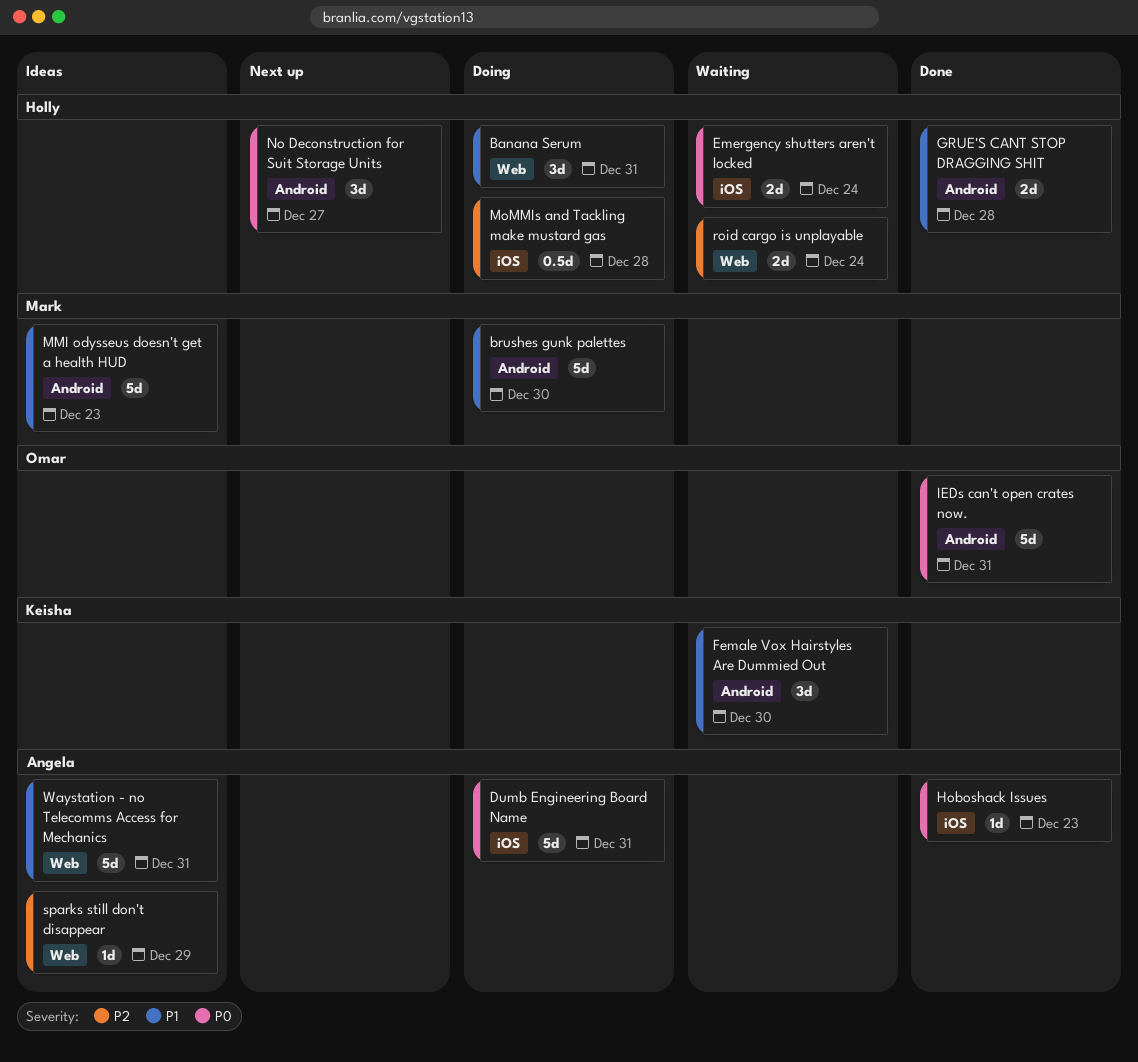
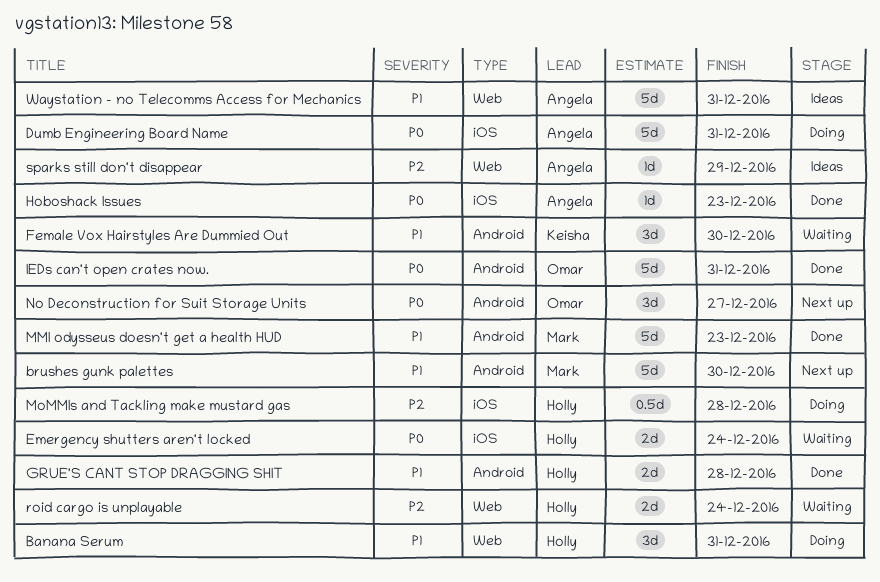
brushes gunk palettes, status: Doing -> Next up
MMI odysseus doesn't get a health HUD, status: Ideas -> Done
No Deconstruction for Suit Storage Units, owner: Holly -> Omar

